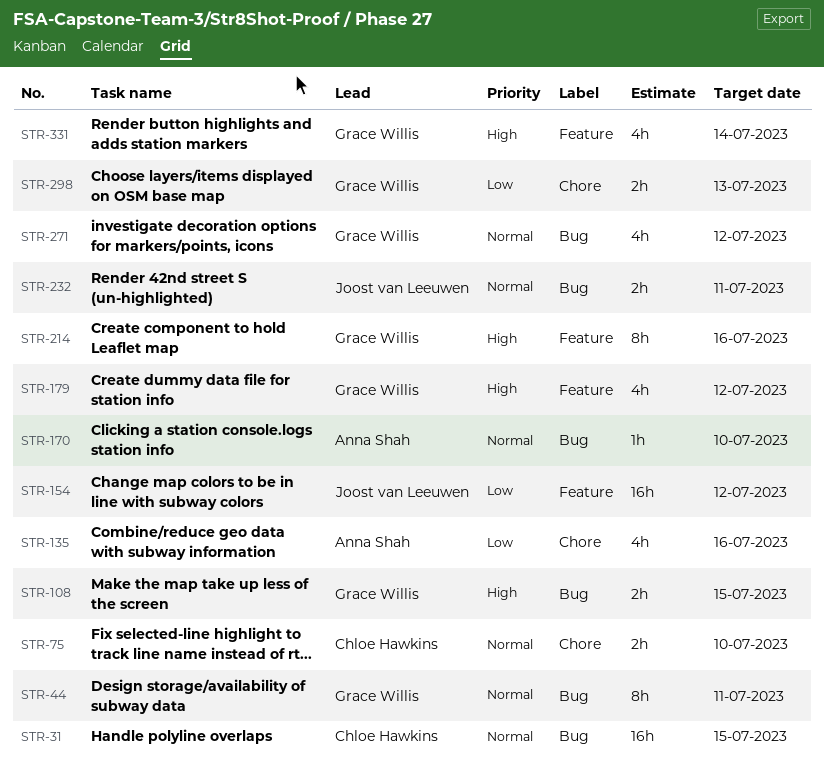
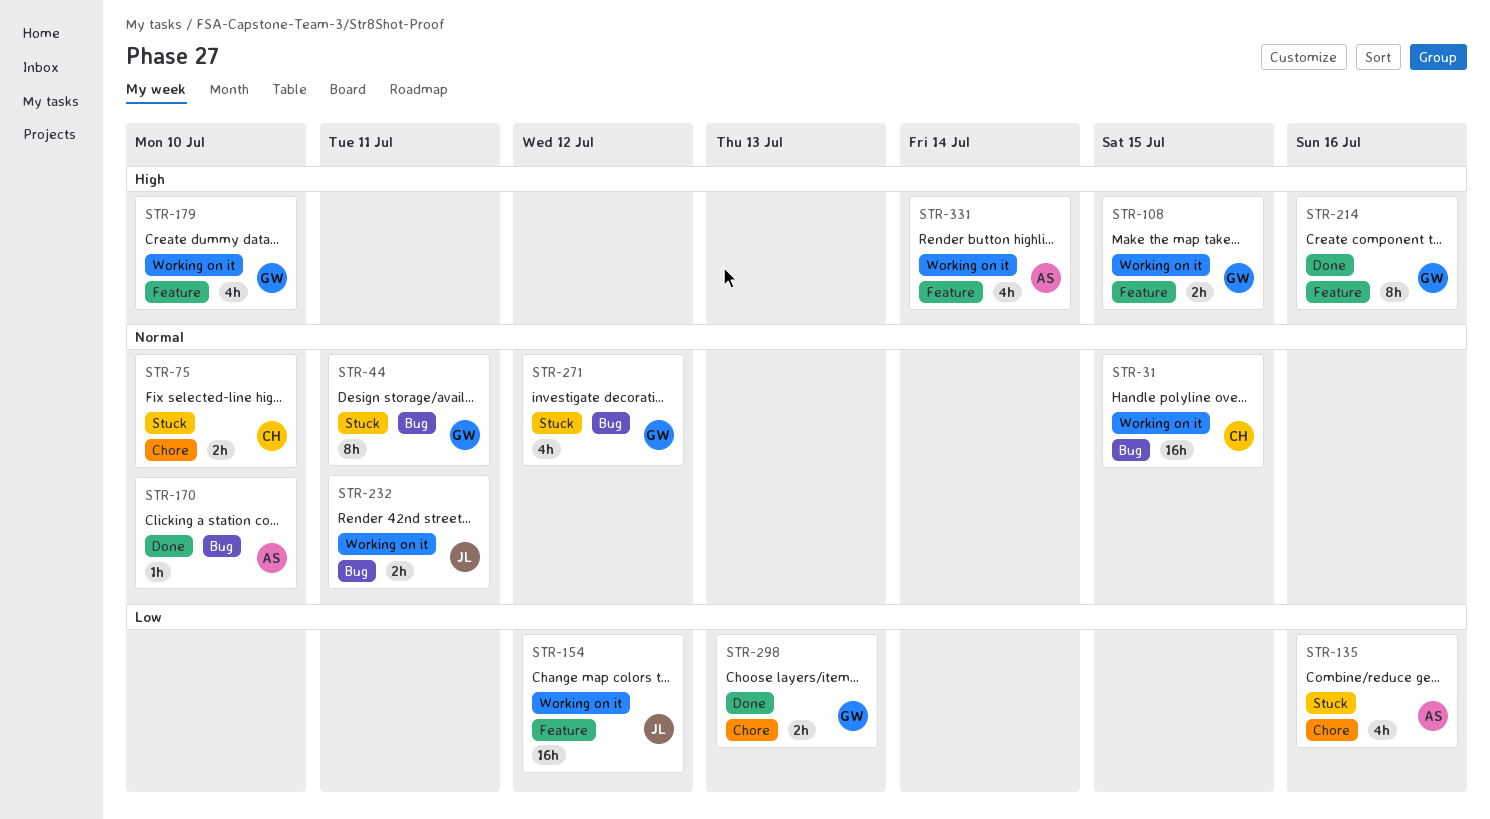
STR-108, label: Bug -> Feature
STR-179, due: Jul 12 -> Jul 10
STR-331, owner: Grace Willis -> Anna Shah

